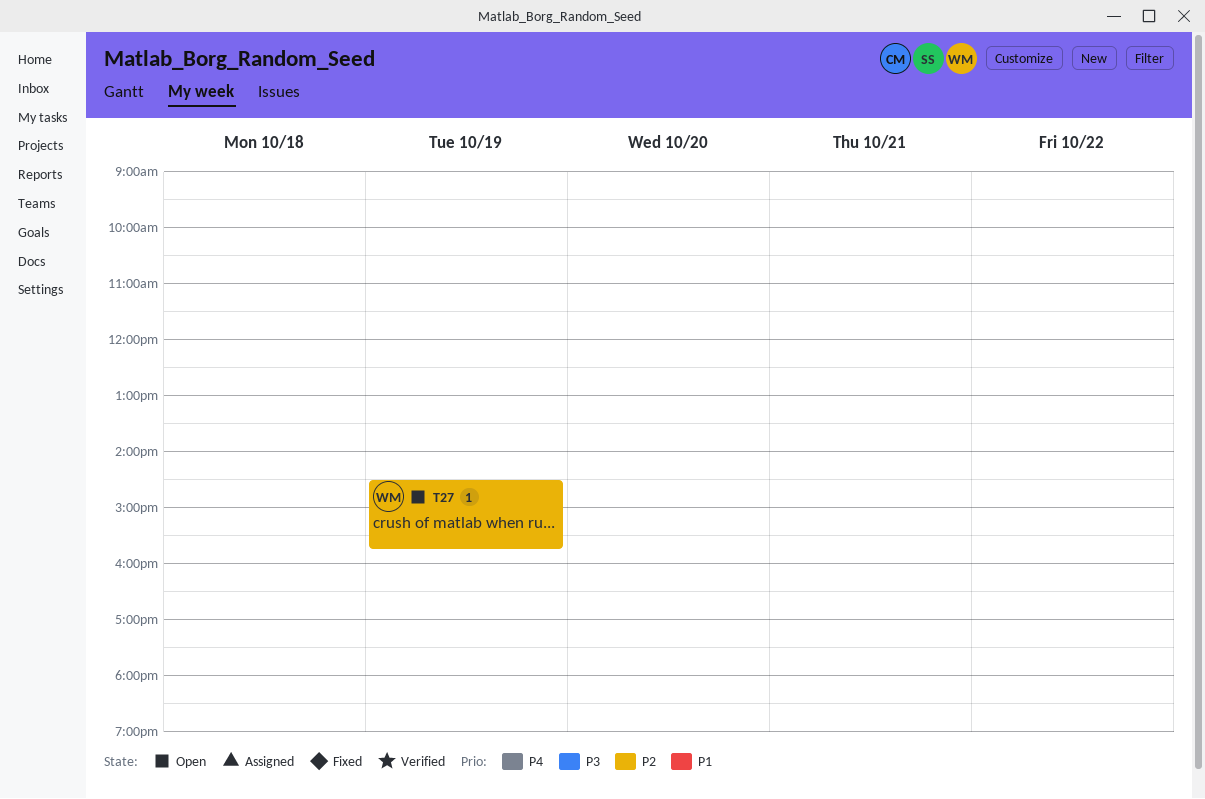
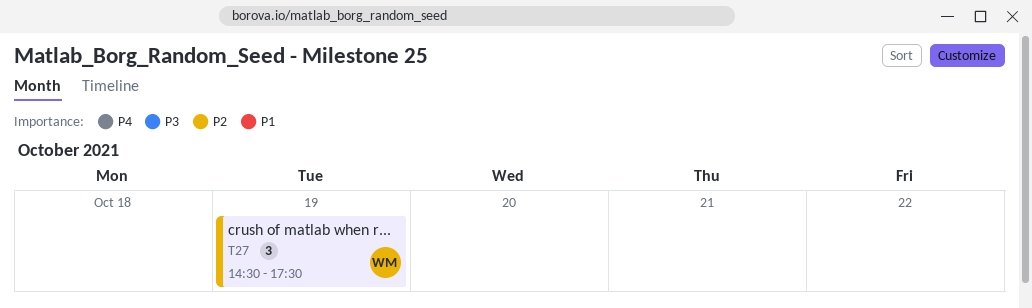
T27, estimate: 1 -> 3
T27, ends: 15:45 -> 17:30

